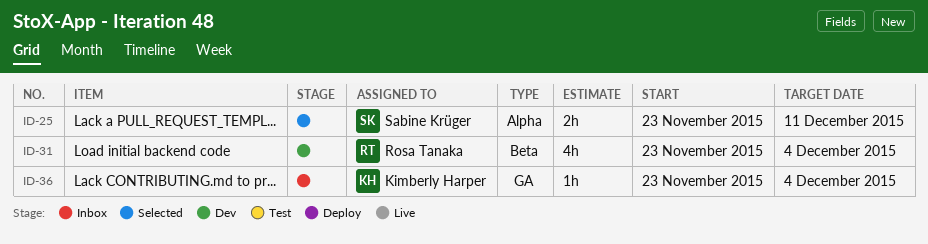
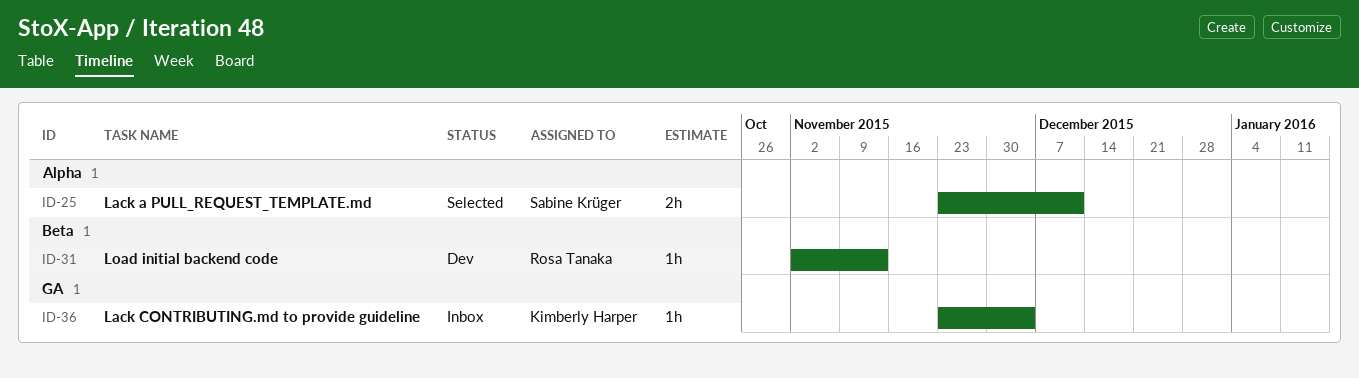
ID-31, estimate: 4h -> 1h
ID-31, start: Nov 23 -> Nov 2
ID-31, due: Dec 4 -> Nov 13

